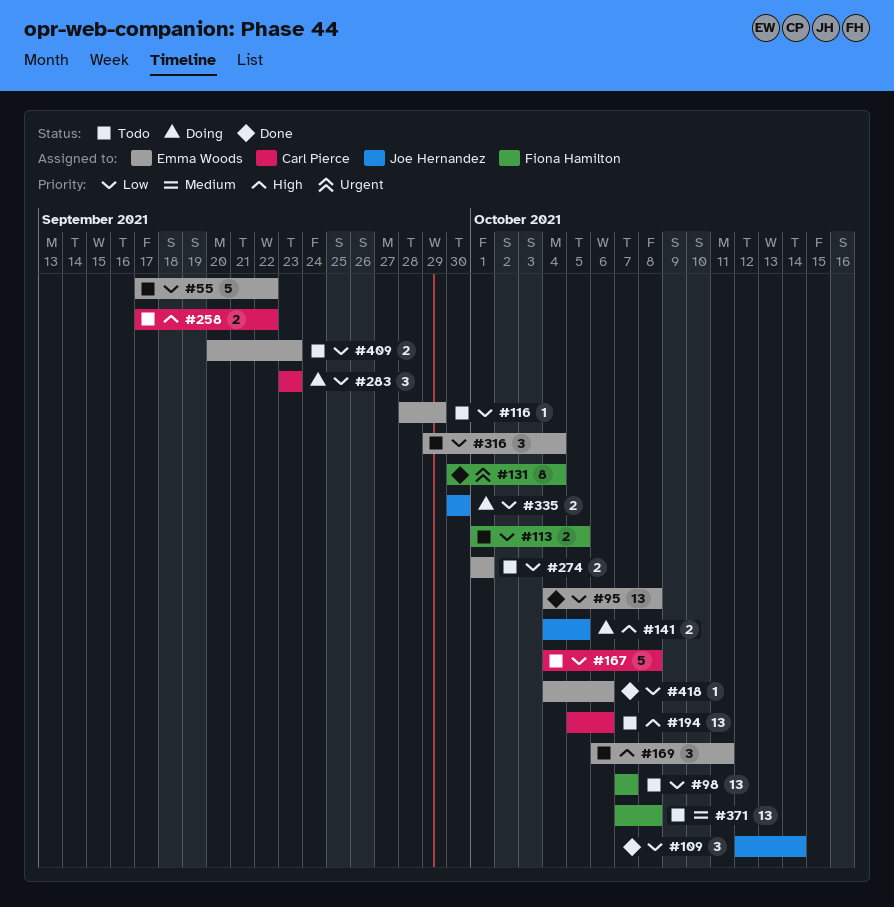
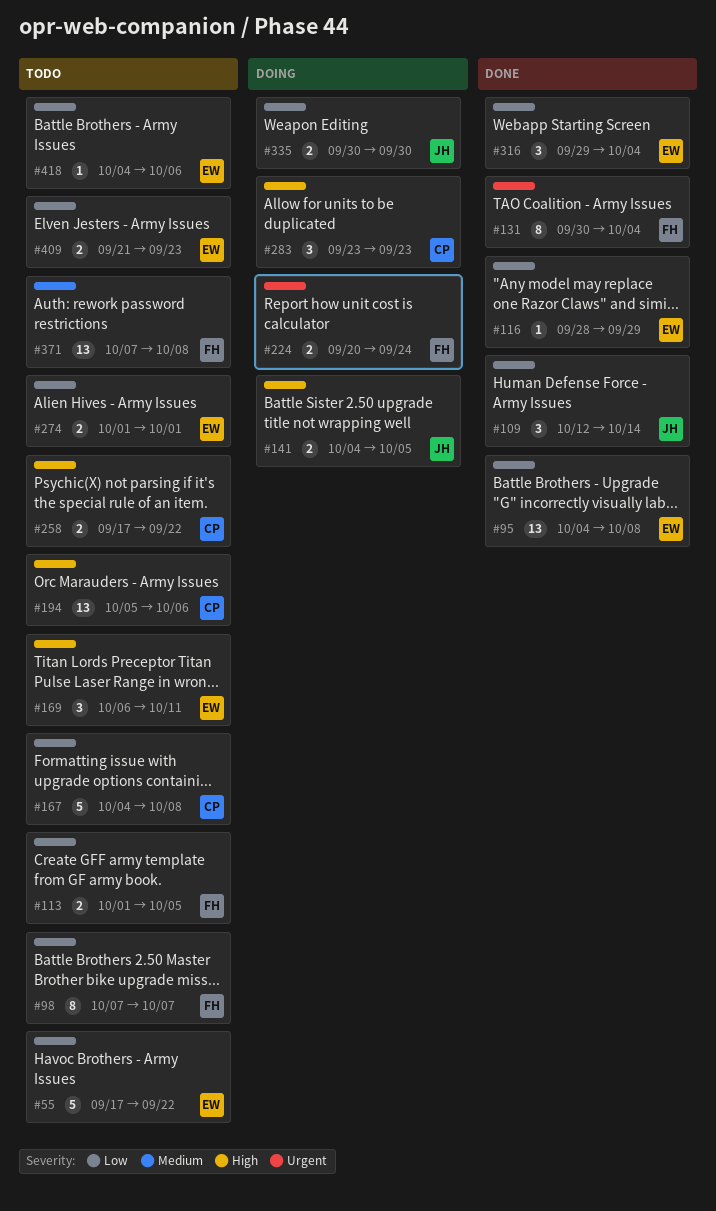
#98, estimate: 13 -> 8
#116, status: Todo -> Done
#224: none -> present
#283, priority: Low -> High
#316, status: Todo -> Done
#409, start: Sep 20 -> Sep 21
#418, status: Done -> Todo

